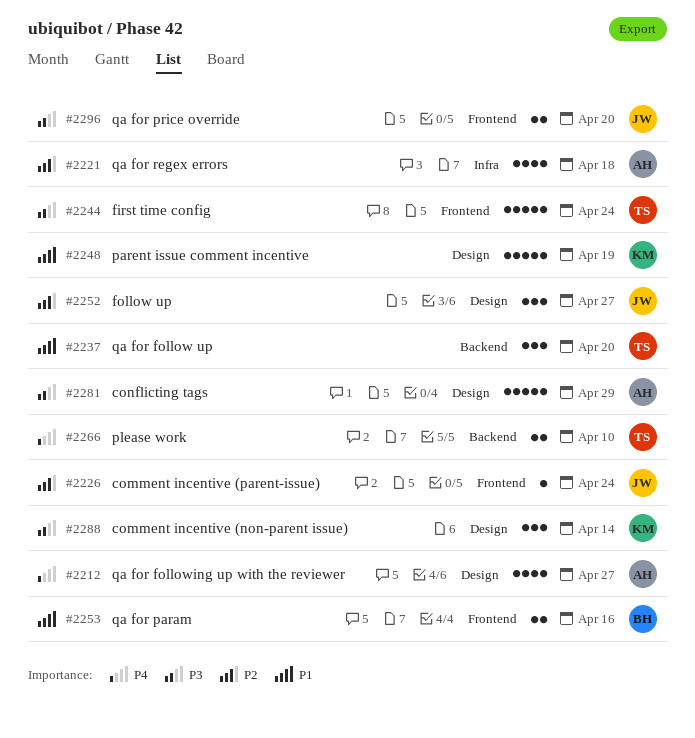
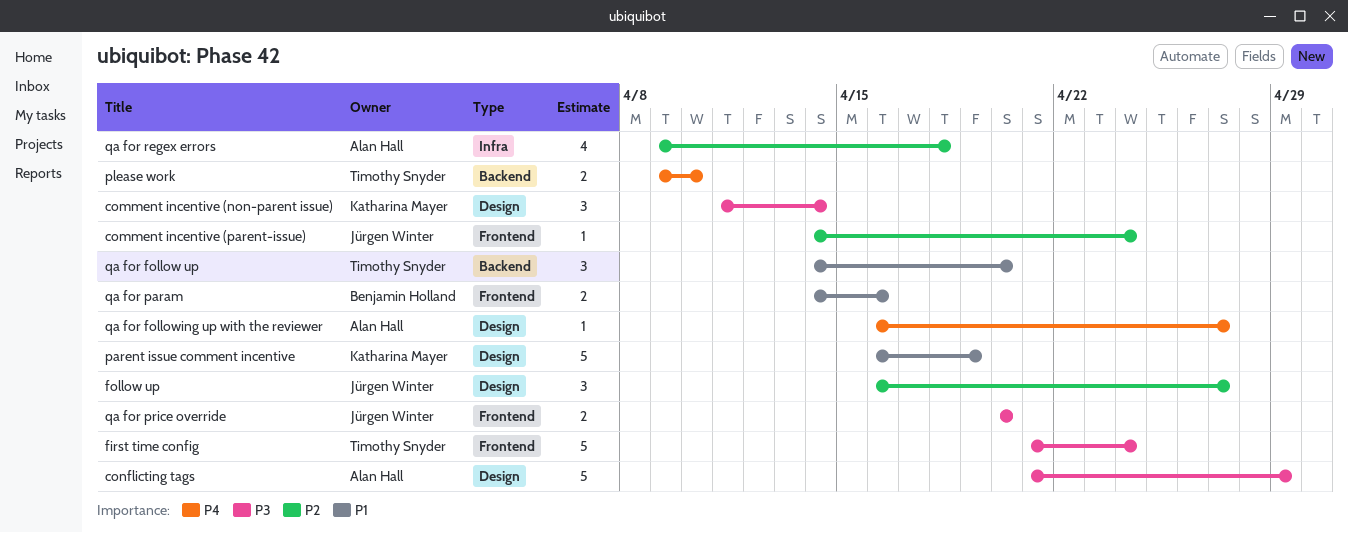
qa for following up with the reviewer, estimate: 4 -> 1

